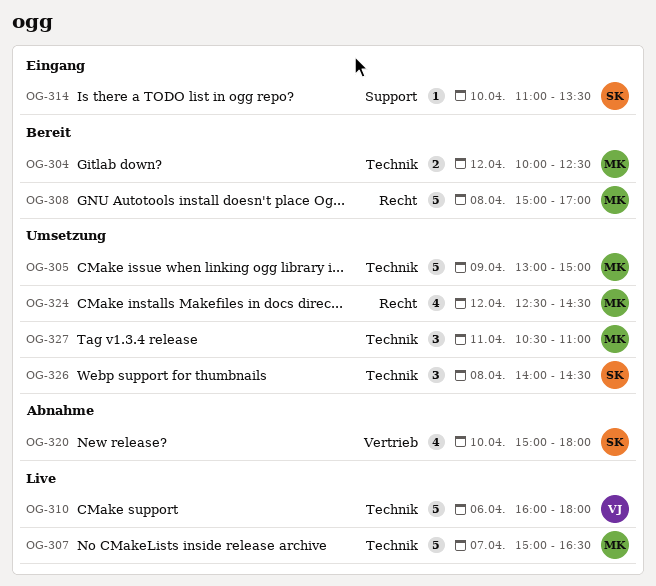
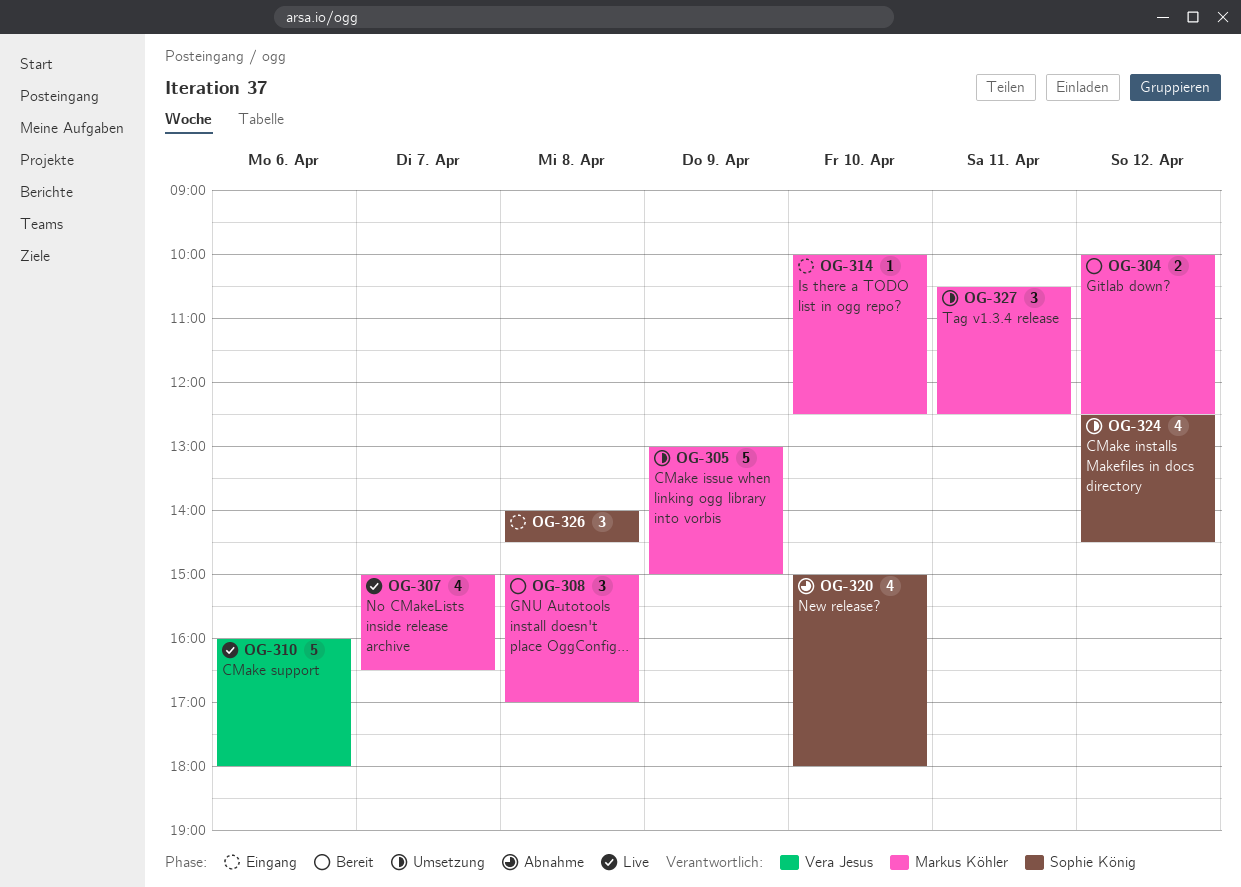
OG-307, estimate: 5 -> 4
OG-308, estimate: 5 -> 3
OG-314, owner: Sophie König -> Markus Köhler
OG-314, begins: 11:00 -> 10:00
OG-314, ends: 13:30 -> 12:30
OG-324, owner: Markus Köhler -> Sophie König
OG-326, status: Umsetzung -> Eingang
OG-327, ends: 11:00 -> 12:30

